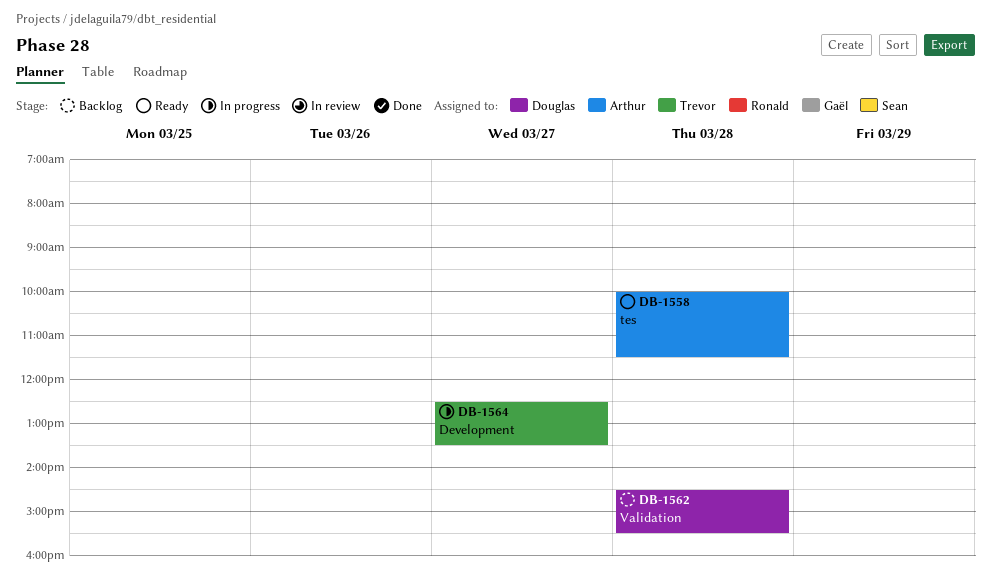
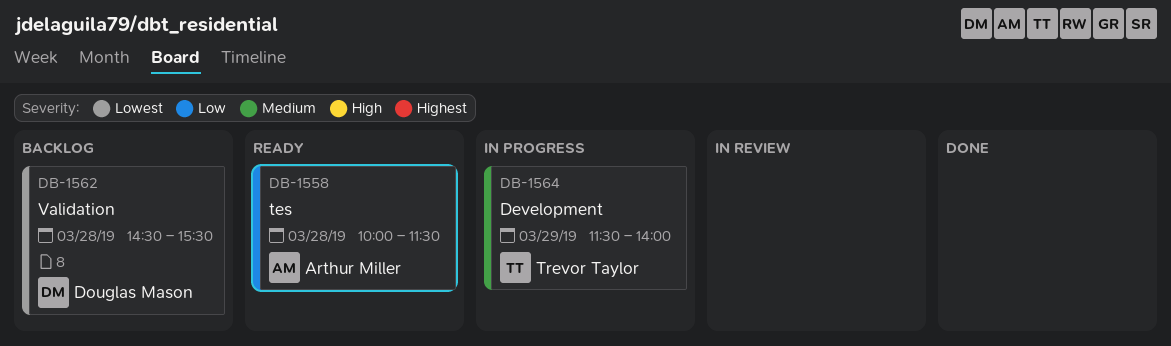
DB-1564, day: Mar 27 -> Mar 29
DB-1564, begins: 12:30 -> 11:30
DB-1564, ends: 13:30 -> 14:00

